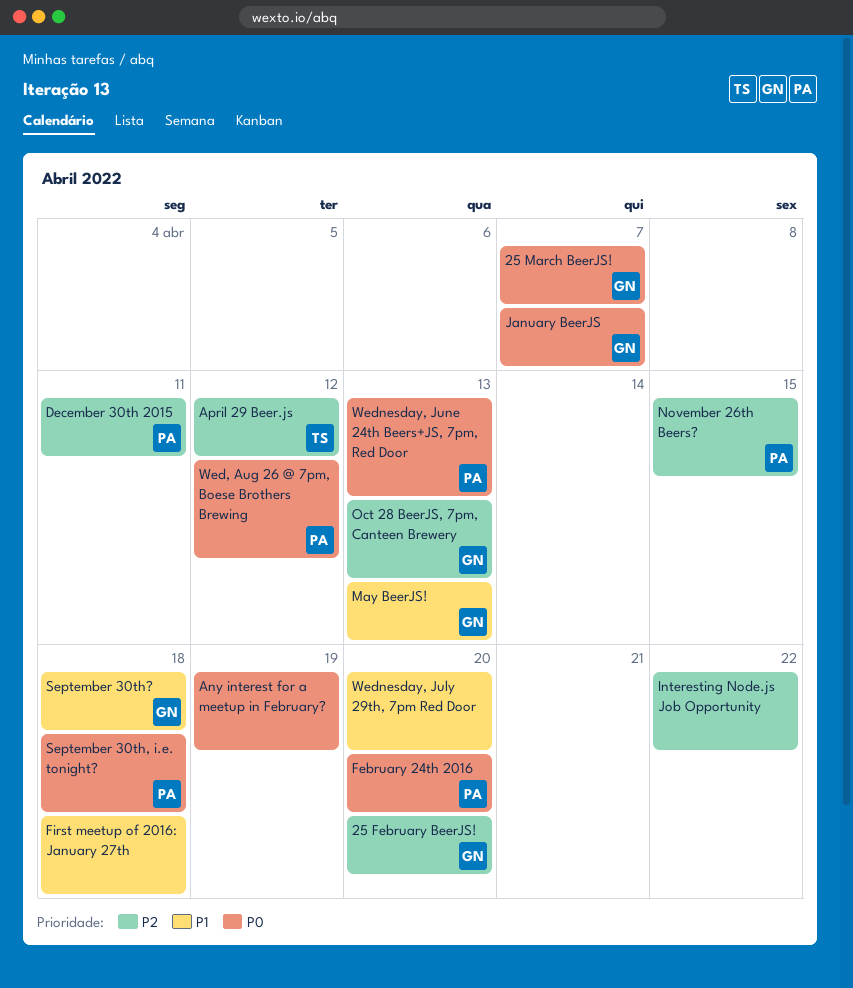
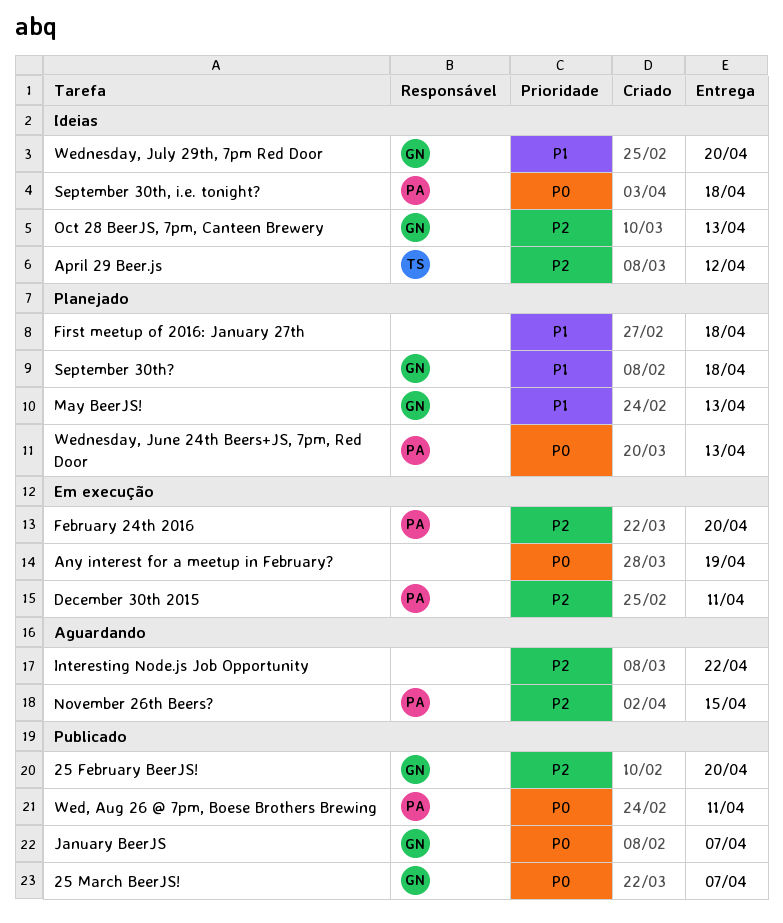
February 24th 2016, priority: P0 -> P2
Wed, Aug 26 @ 7pm, Boese Brothers Brewing, due: Apr 12 -> Apr 11
Wednesday, July 29th, 7pm Red Door, owner: none -> GN

